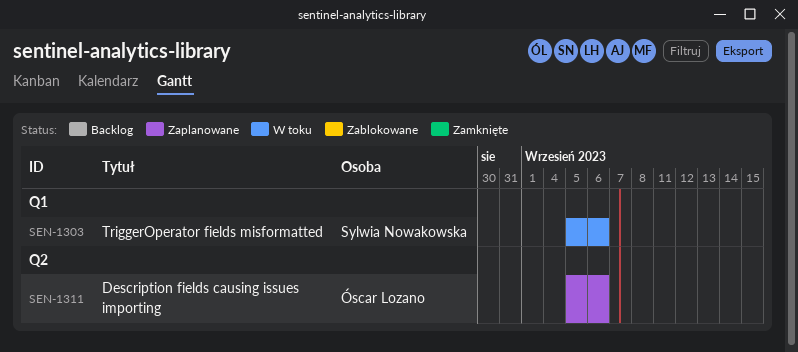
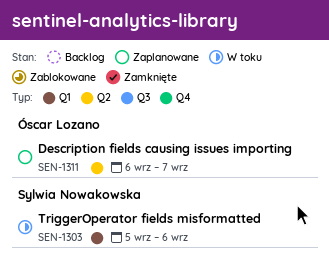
SEN-1311, start: Sep 5 -> Sep 6
SEN-1311, due: Sep 6 -> Sep 7

